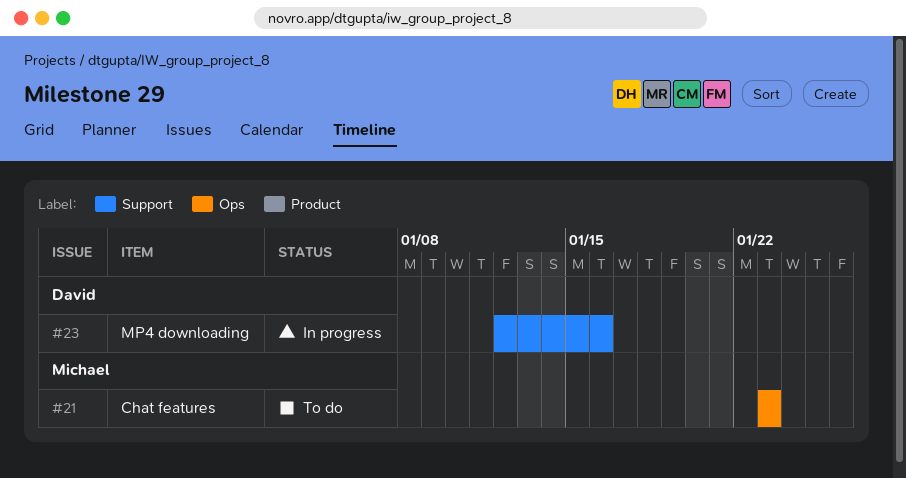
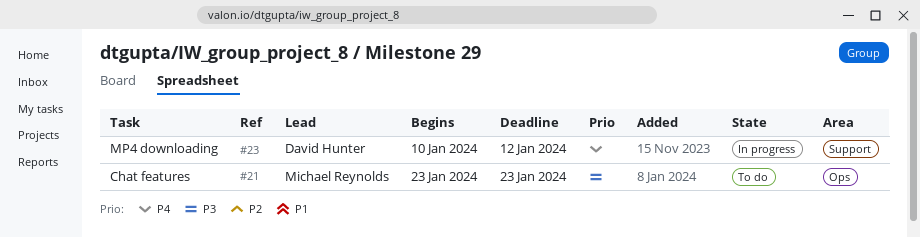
#23, start: Jan 12 -> Jan 10
#23, due: Jan 16 -> Jan 12

